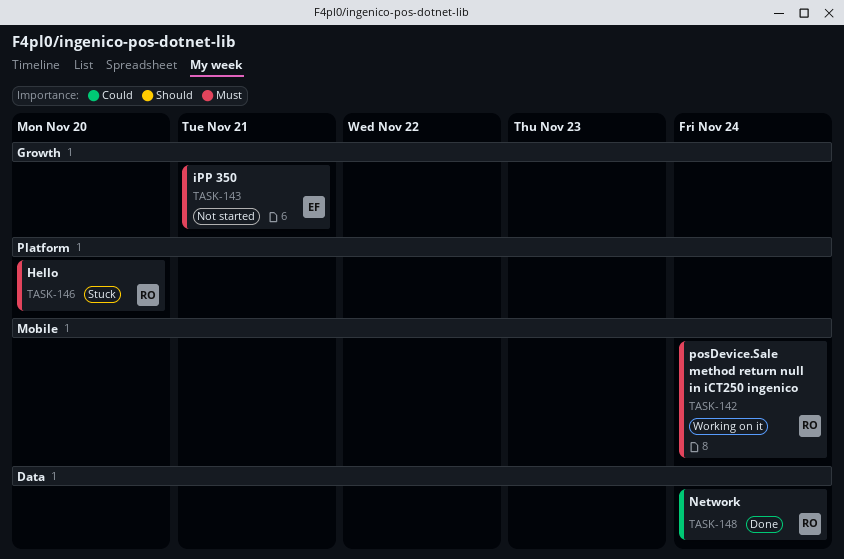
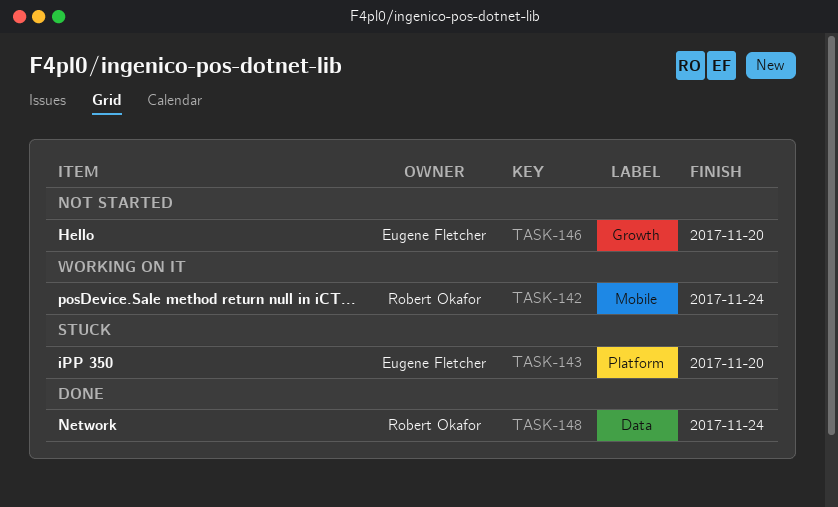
TASK-143, status: Not started -> Stuck
TASK-143, label: Growth -> Platform
TASK-143, due: Nov 21 -> Nov 20
TASK-146, status: Stuck -> Not started
TASK-146, owner: Robert Okafor -> Eugene Fletcher
TASK-146, label: Platform -> Growth

